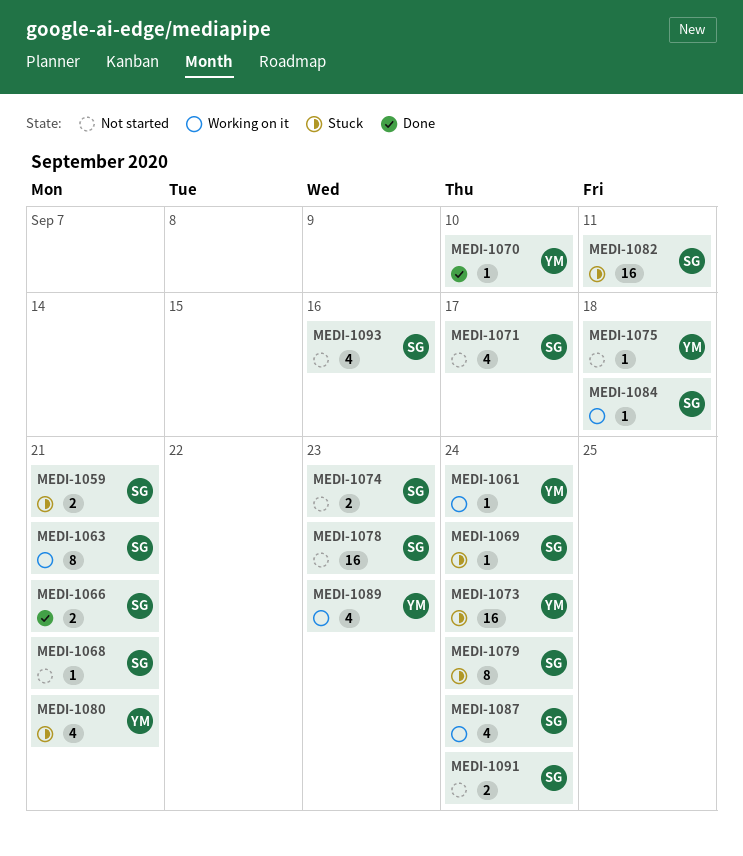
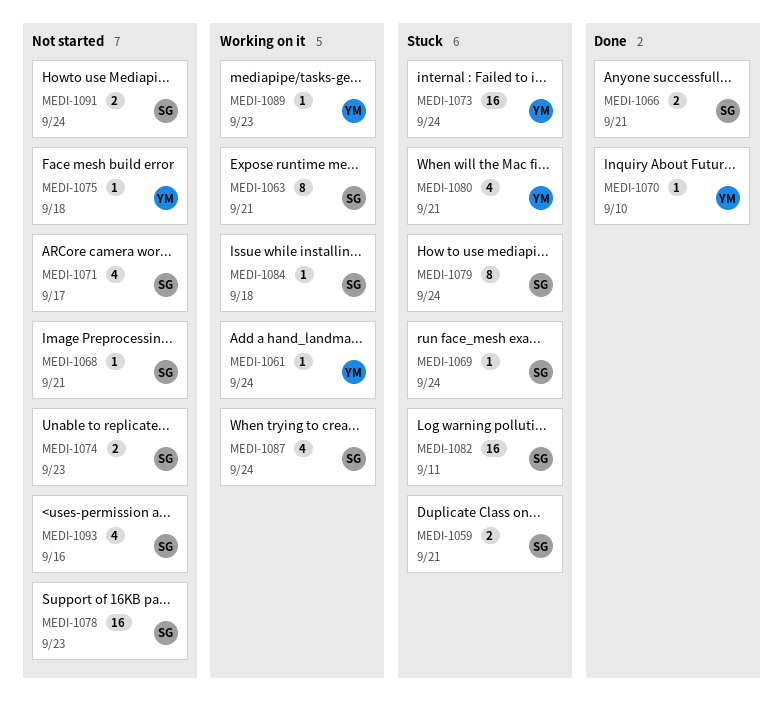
MEDI-1089, estimate: 4 -> 1

